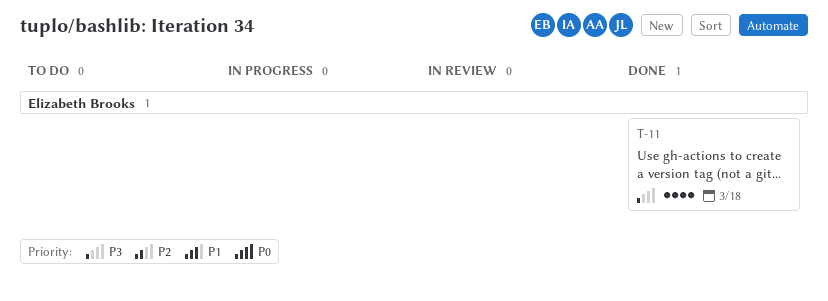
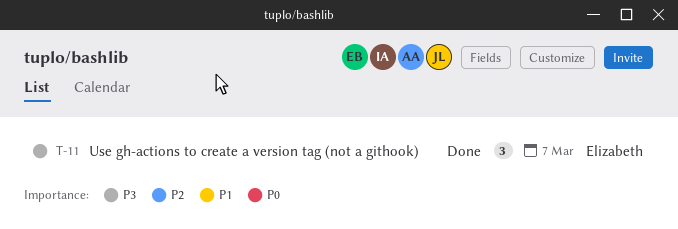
T-11, estimate: 4 -> 3
T-11, due: Mar 18 -> Mar 7

